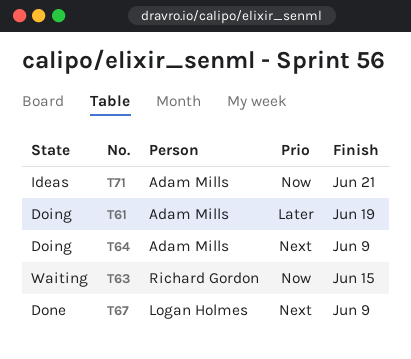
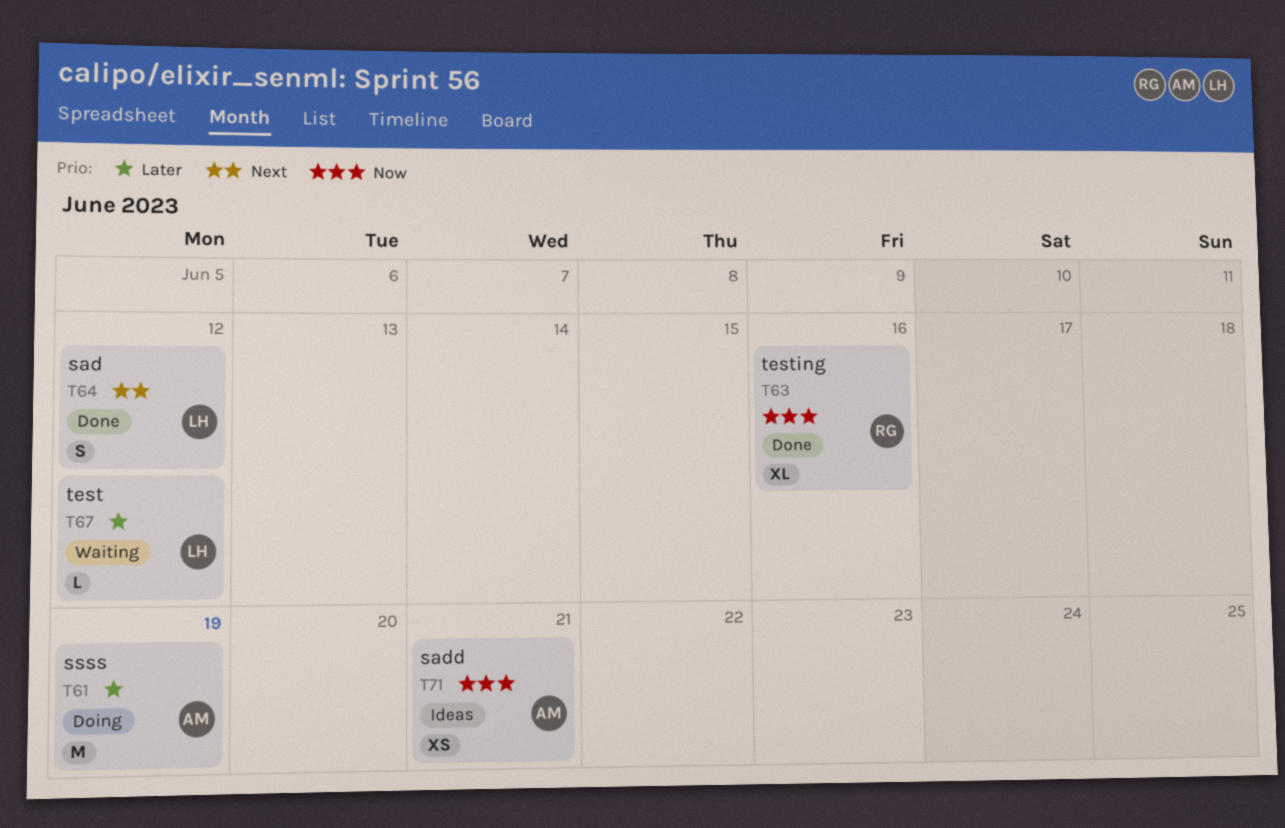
T63, status: Waiting -> Done
T63, due: Jun 15 -> Jun 16
T64, status: Doing -> Done
T64, owner: Adam Mills -> Logan Holmes
T64, due: Jun 9 -> Jun 12
T67, status: Done -> Waiting
T67, priority: Next -> Later
T67, due: Jun 9 -> Jun 12

